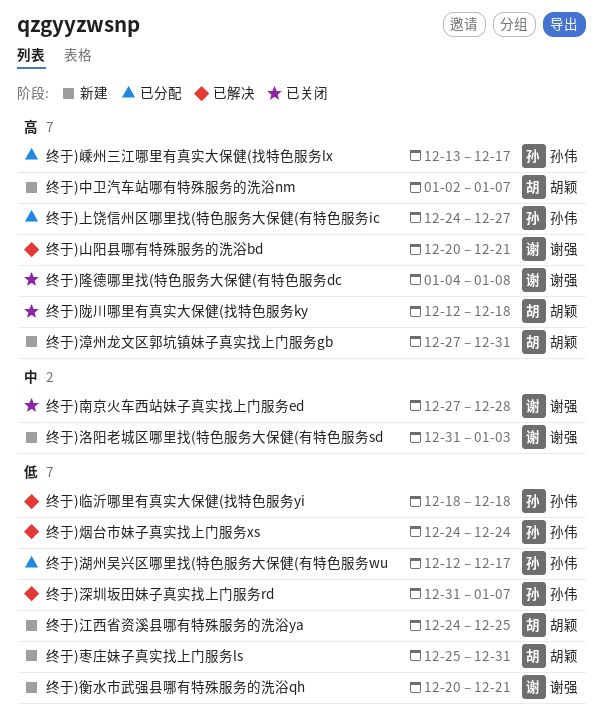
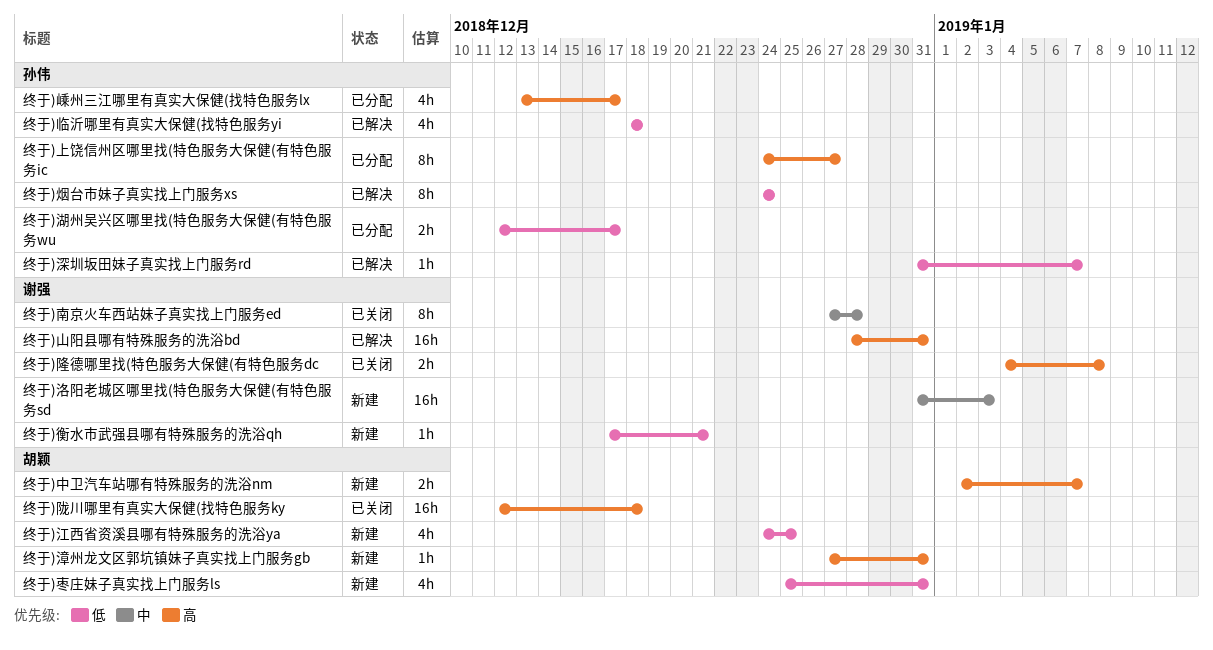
终于)山阳县哪有特殊服务的洗浴bd, start: Dec 20 -> Dec 28
终于)山阳县哪有特殊服务的洗浴bd, due: Dec 21 -> Dec 31
终于)衡水市武强县哪有特殊服务的洗浴qh, start: Dec 20 -> Dec 17

